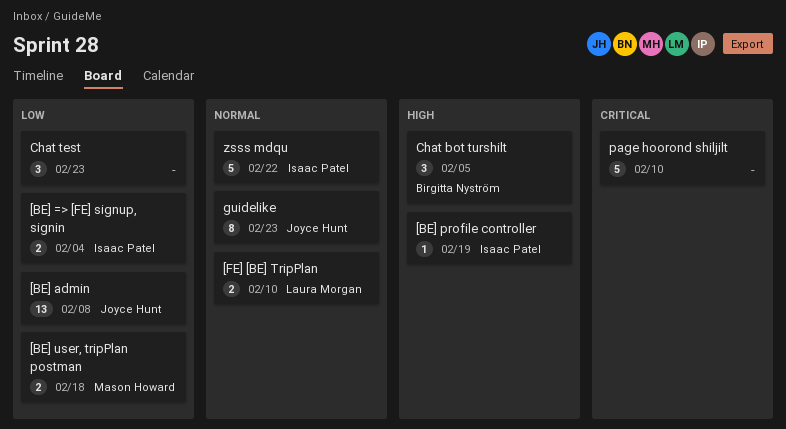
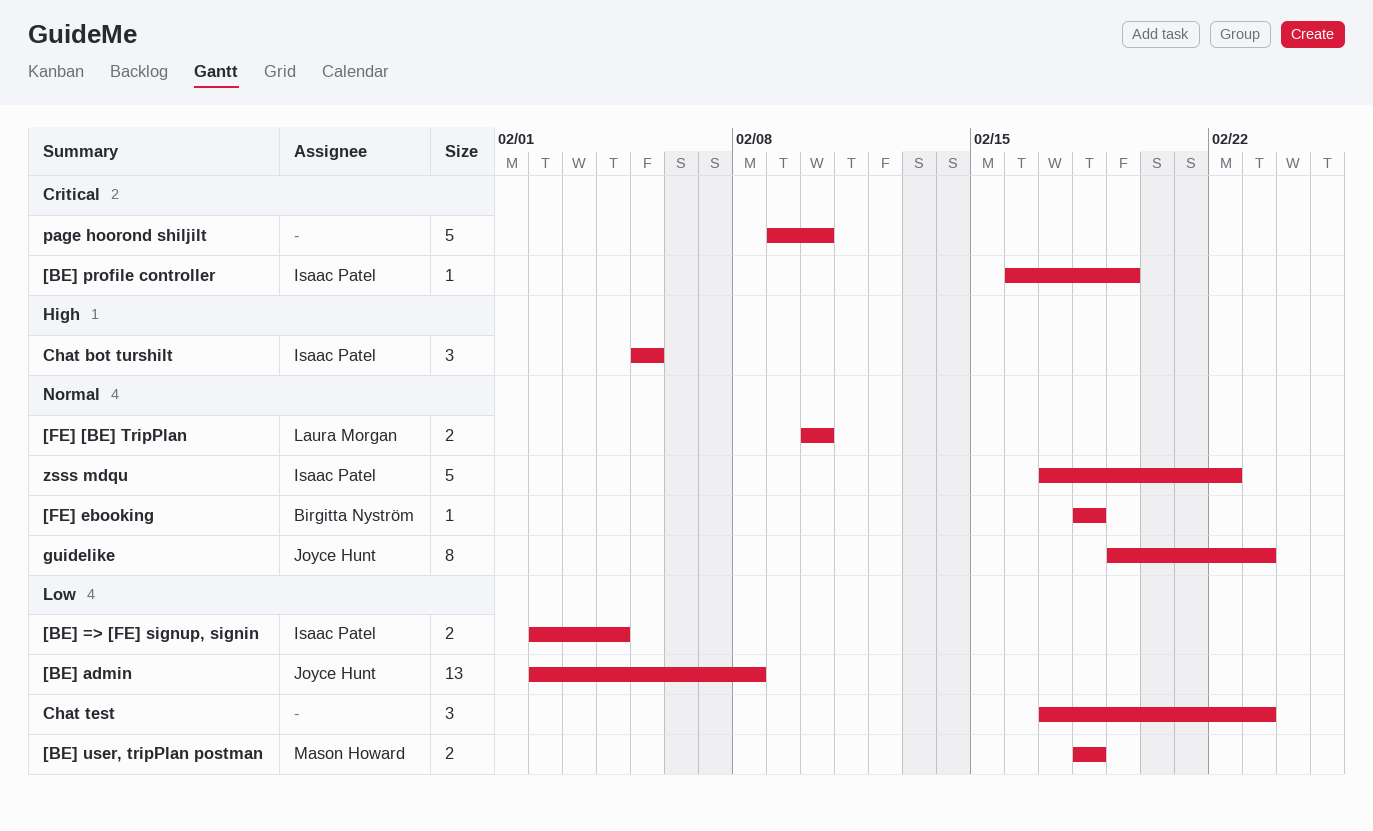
[BE] profile controller, priority: High -> Critical
[FE] ebooking: none -> present
Chat bot turshilt, owner: Birgitta Nyström -> Isaac Patel

